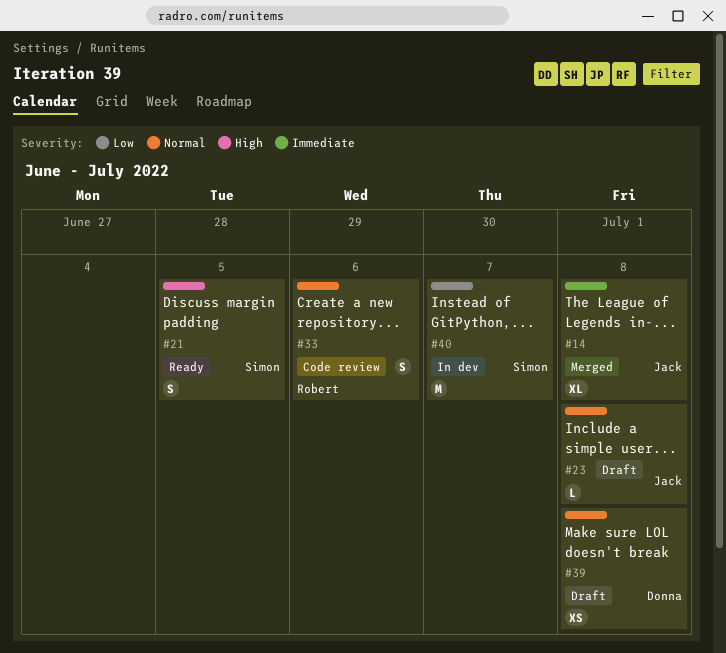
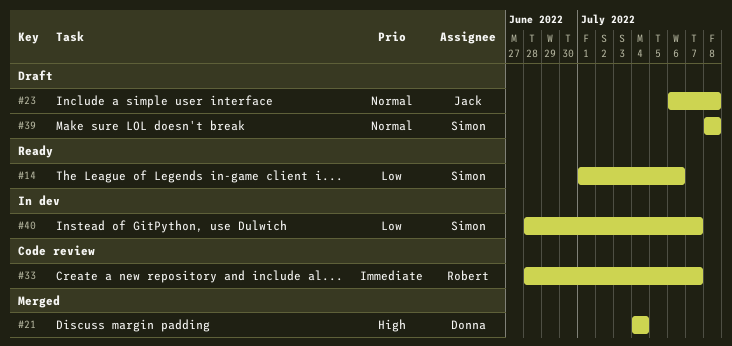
#14, status: Merged -> Ready
#14, owner: Jack -> Simon
#14, priority: Immediate -> Low
#14, due: Jul 8 -> Jul 6
#21, status: Ready -> Merged
#21, owner: Simon -> Donna
#21, due: Jul 5 -> Jul 4
#33, priority: Normal -> Immediate
#33, due: Jul 6 -> Jul 7
#39, owner: Donna -> Simon

